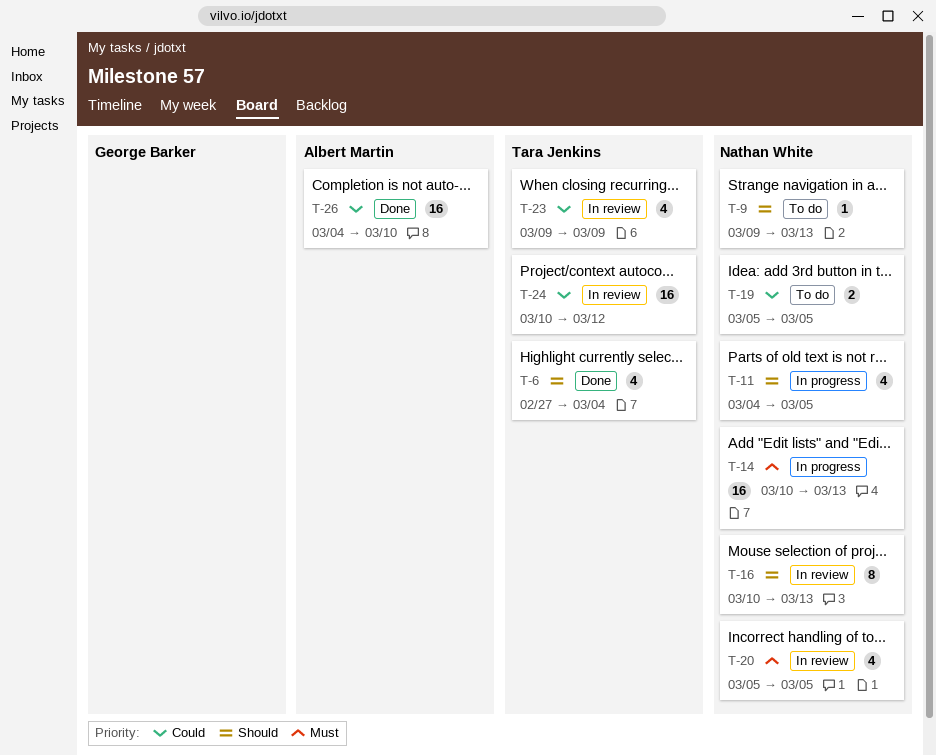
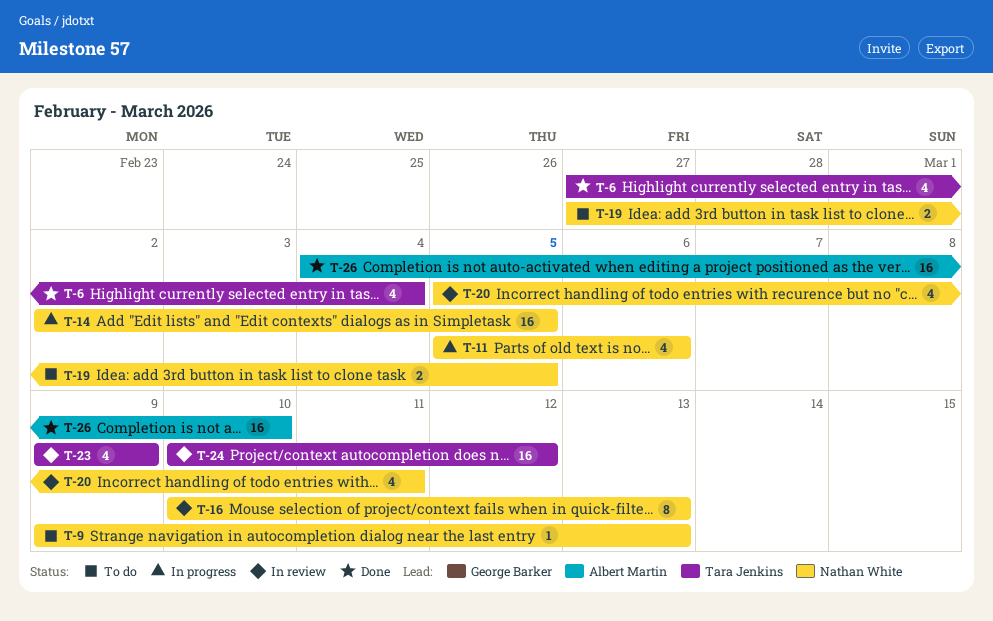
T-11, start: Mar 4 -> Mar 5
T-11, due: Mar 5 -> Mar 6
T-14, start: Mar 10 -> Mar 2
T-14, due: Mar 13 -> Mar 5
T-19, start: Mar 5 -> Feb 27
T-20, due: Mar 5 -> Mar 11

